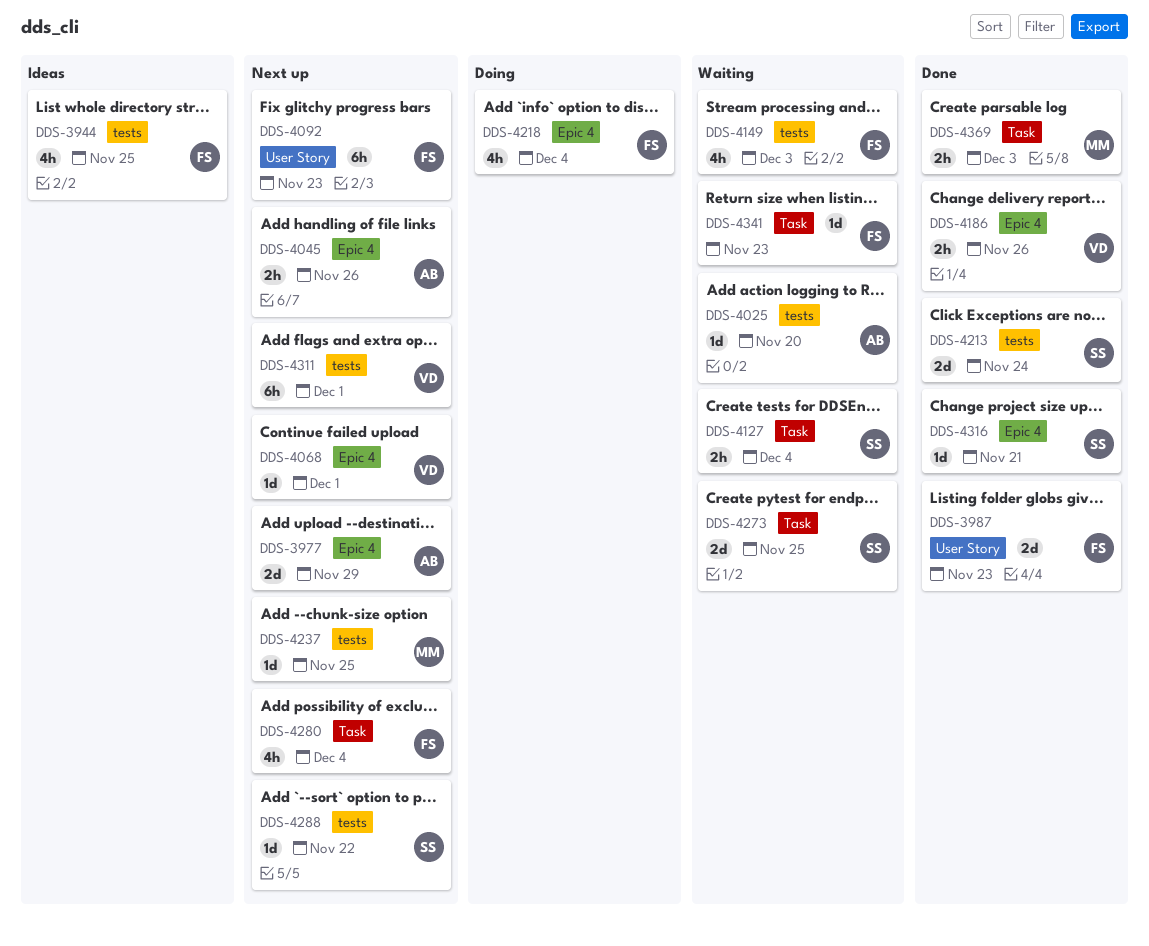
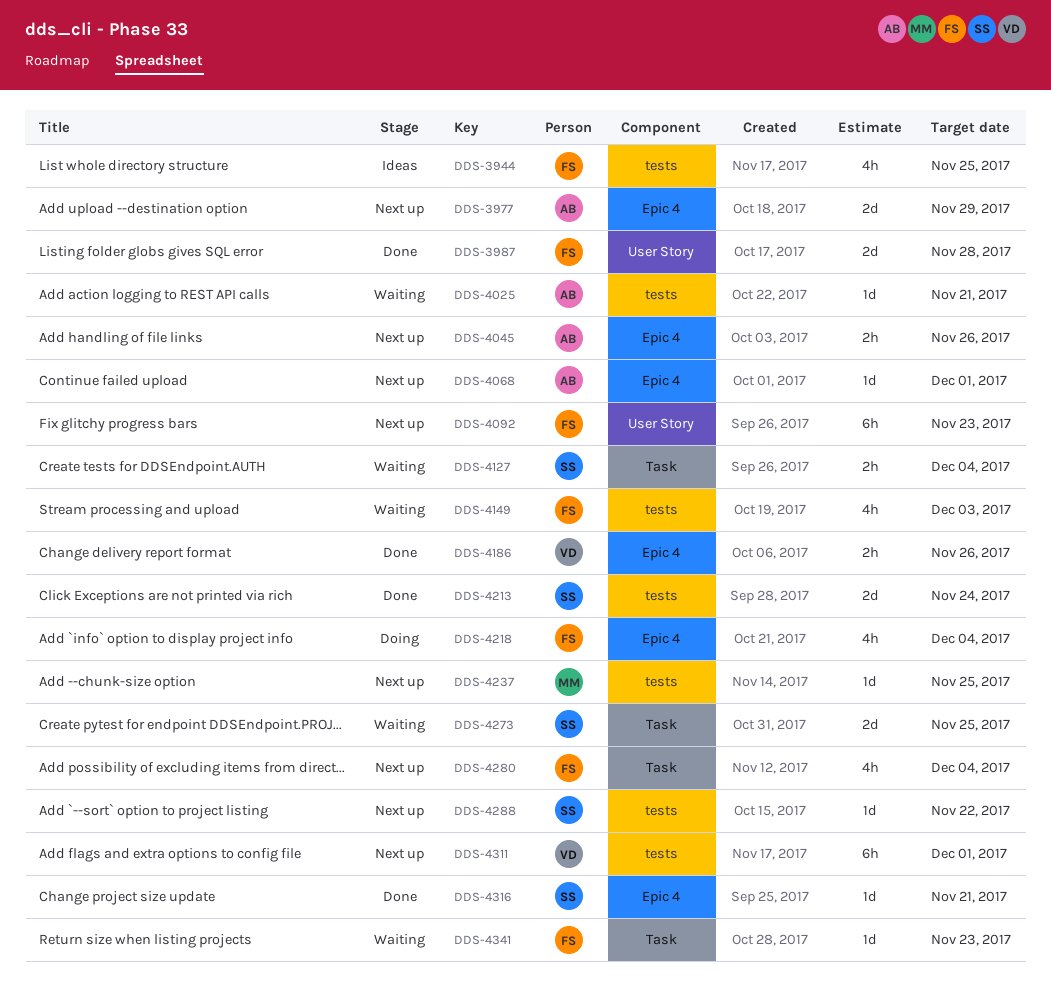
DDS-3987, due: Nov 23 -> Nov 28
DDS-4025, due: Nov 20 -> Nov 21
DDS-4068, owner: VD -> AB
DDS-4369: present -> none

